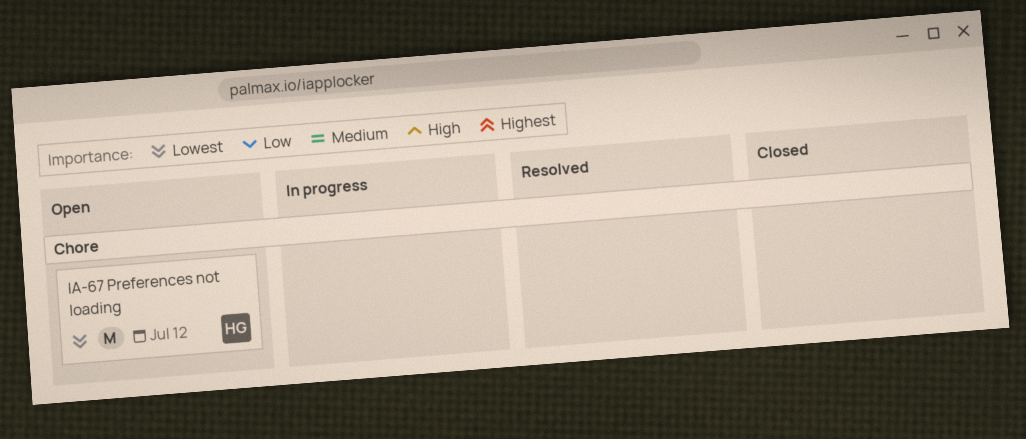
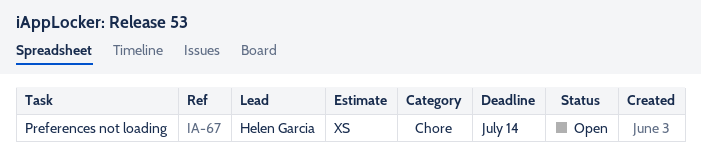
IA-67, estimate: M -> XS
IA-67, due: Jul 12 -> Jul 14

